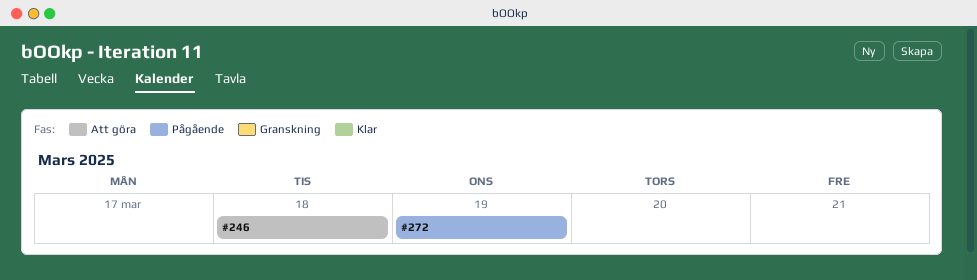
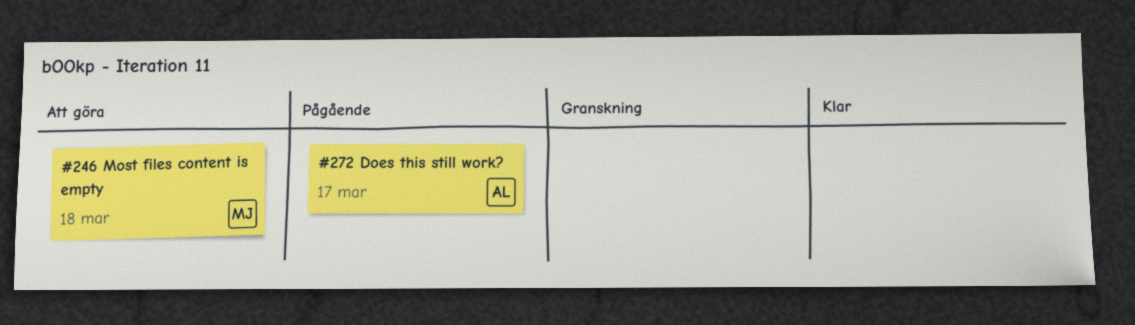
#272, due: Mar 19 -> Mar 17

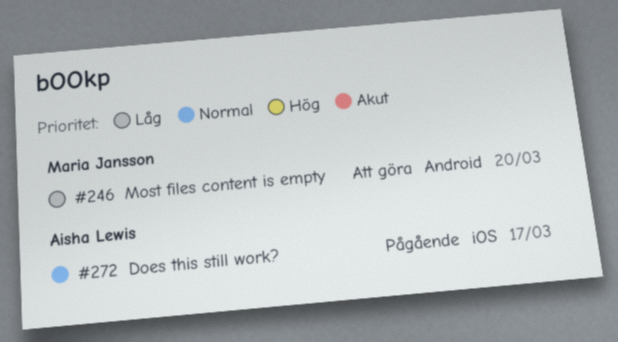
#246, due: Mar 18 -> Mar 20

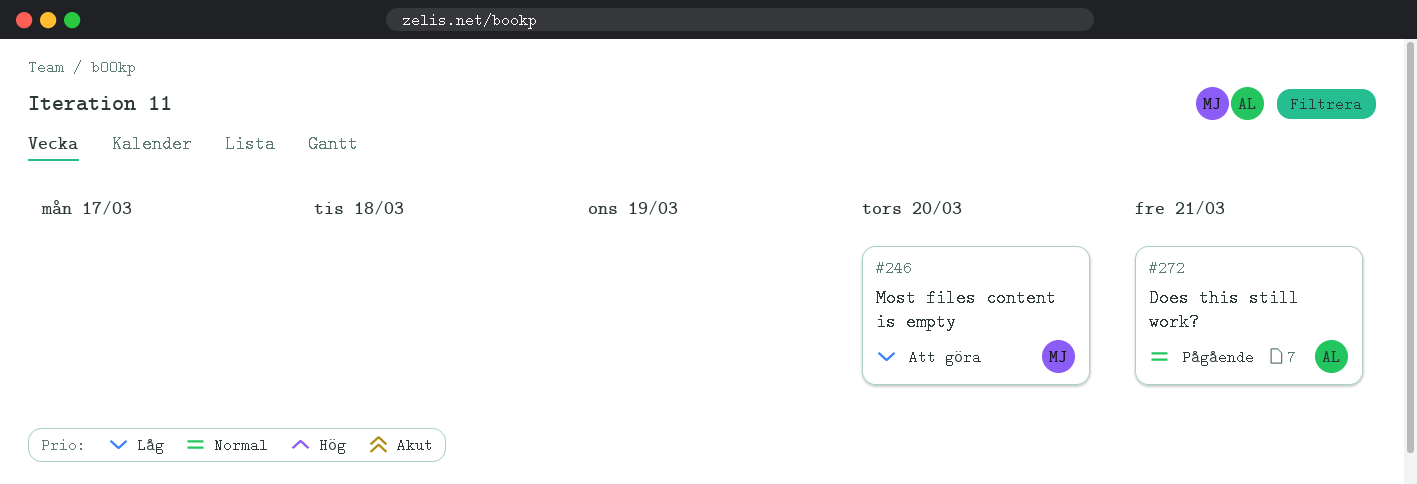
#272, due: Mar 17 -> Mar 21

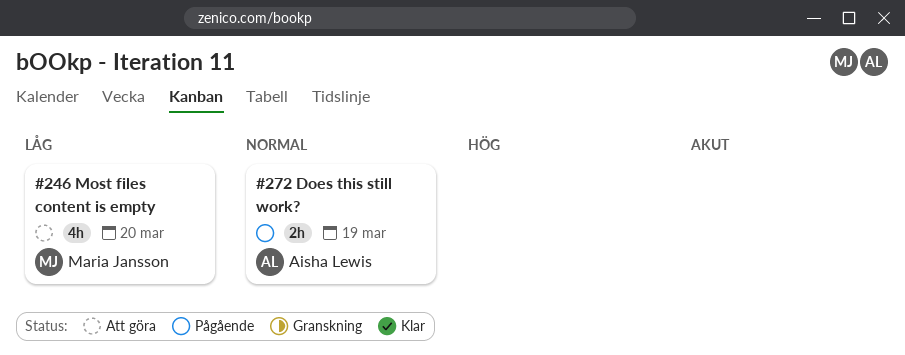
#272, due: Mar 21 -> Mar 19

